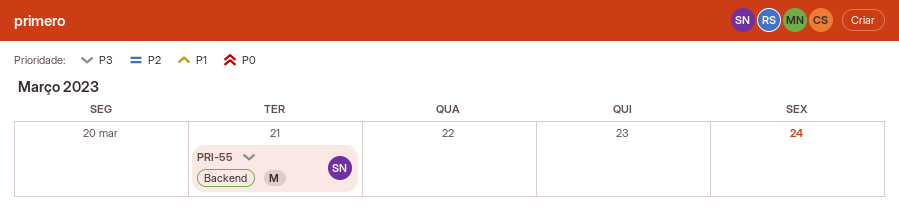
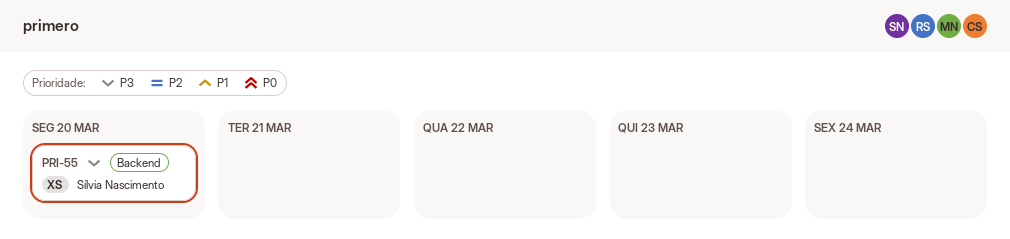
PRI-55, estimate: M -> XS
PRI-55, due: Mar 21 -> Mar 20

